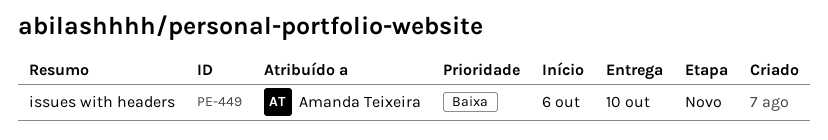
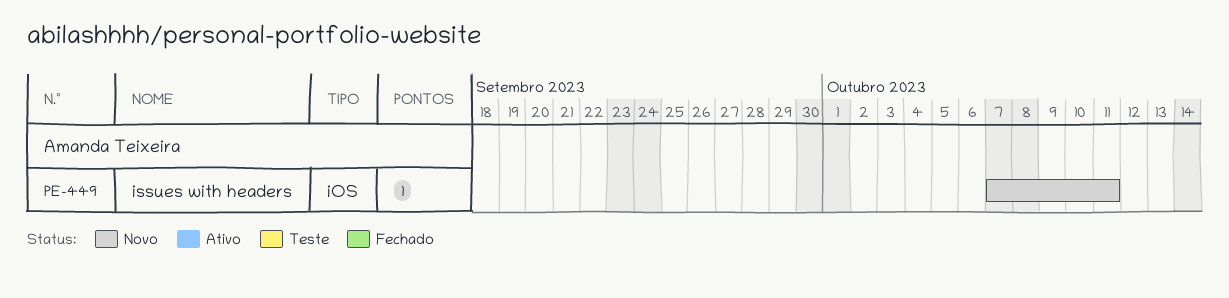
PE-449, start: Oct 6 -> Oct 7
PE-449, due: Oct 10 -> Oct 11

